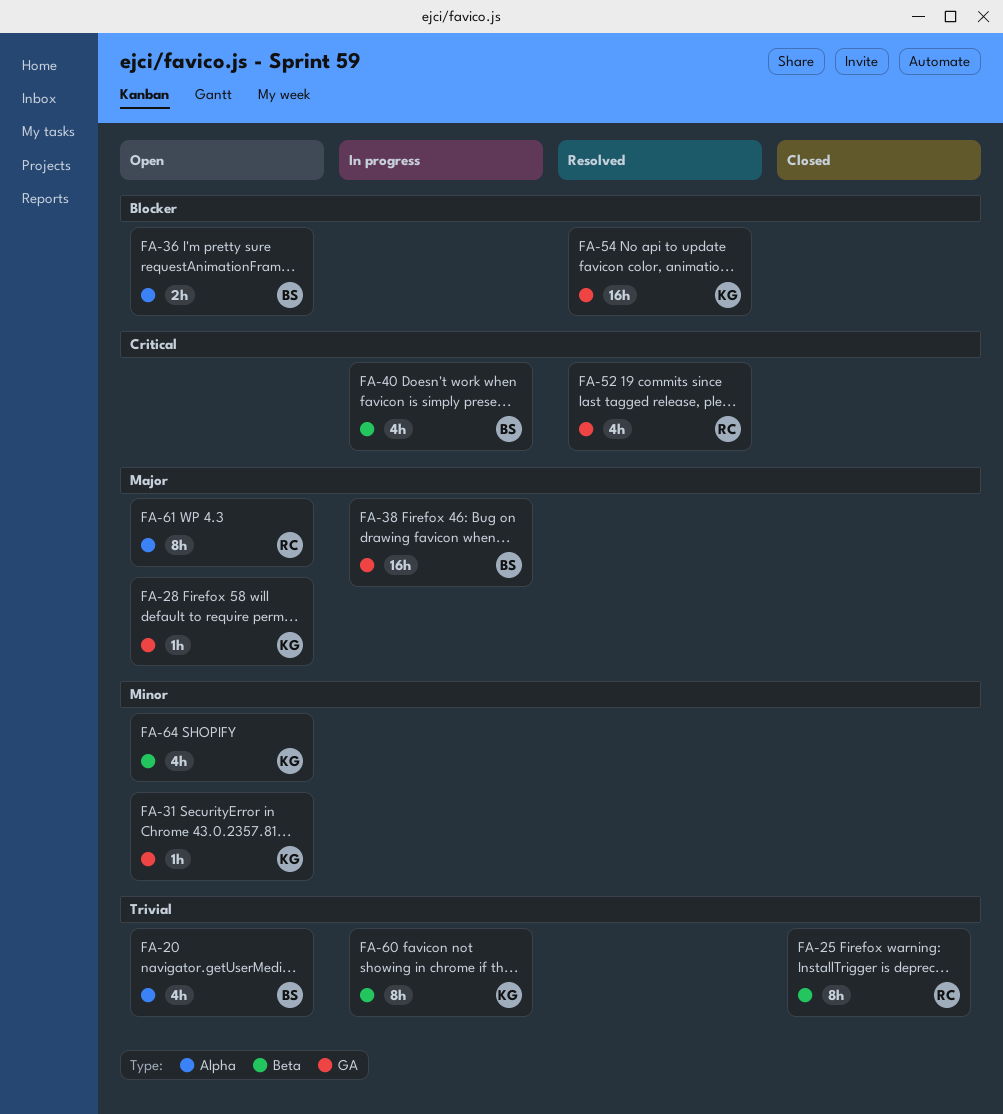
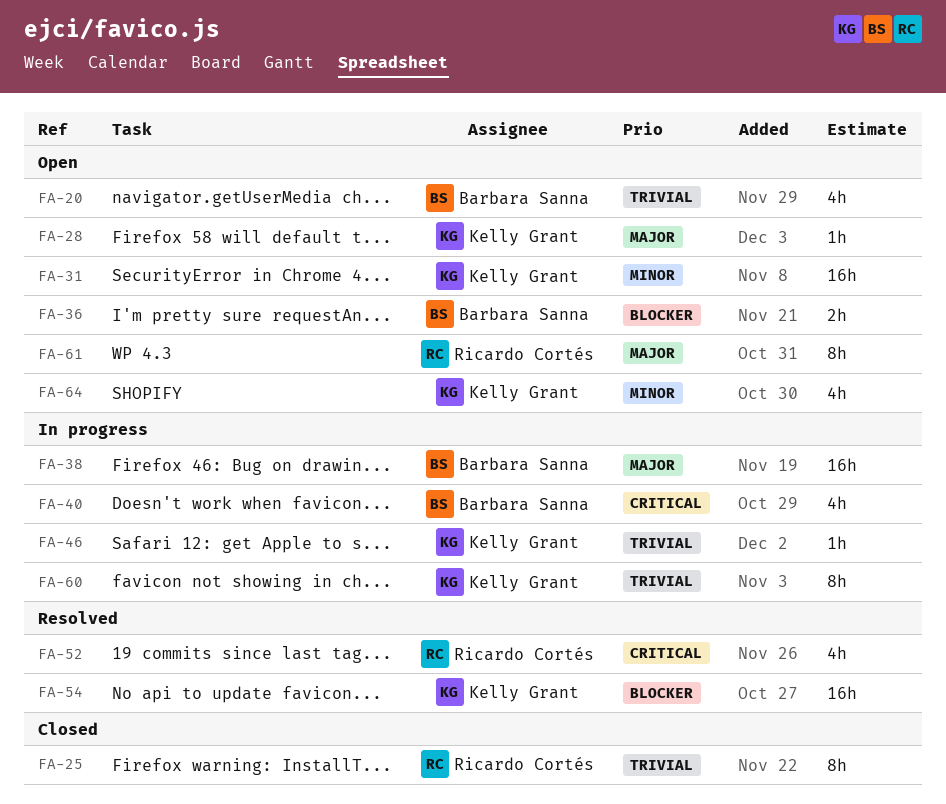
FA-31, estimate: 1h -> 16h
FA-46: none -> present

